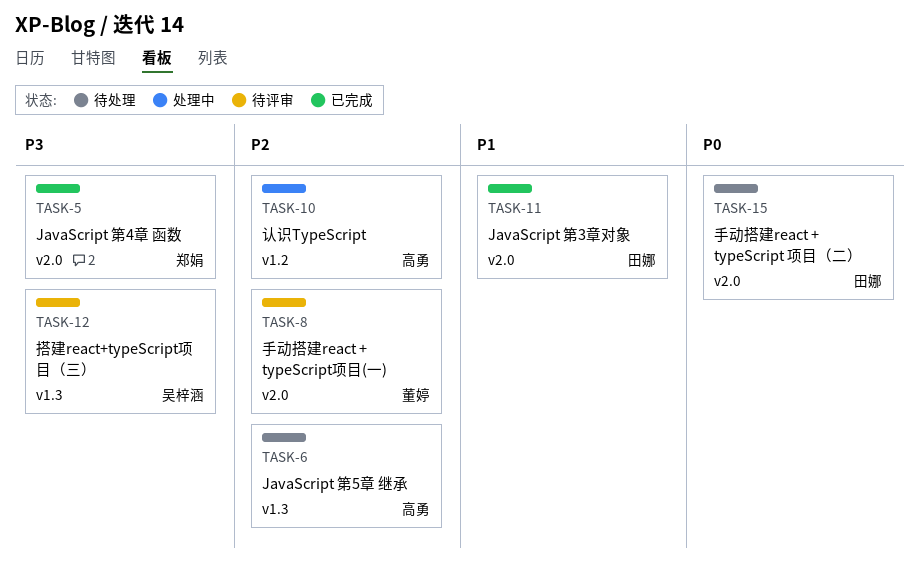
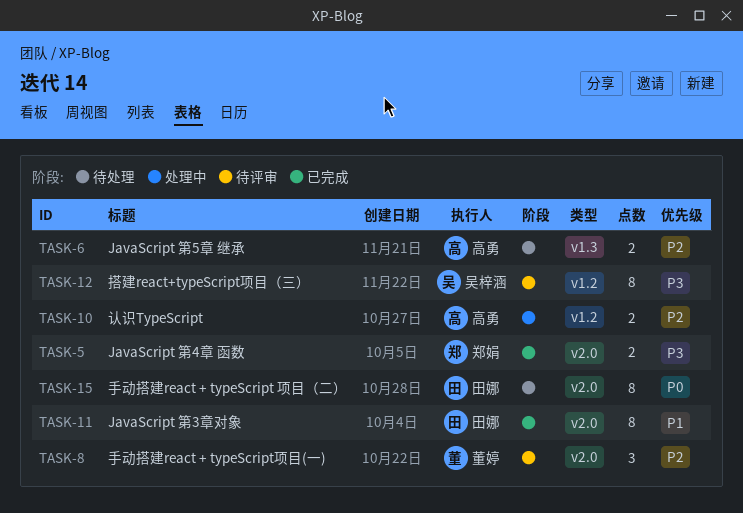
TASK-12, label: v1.3 -> v1.2

